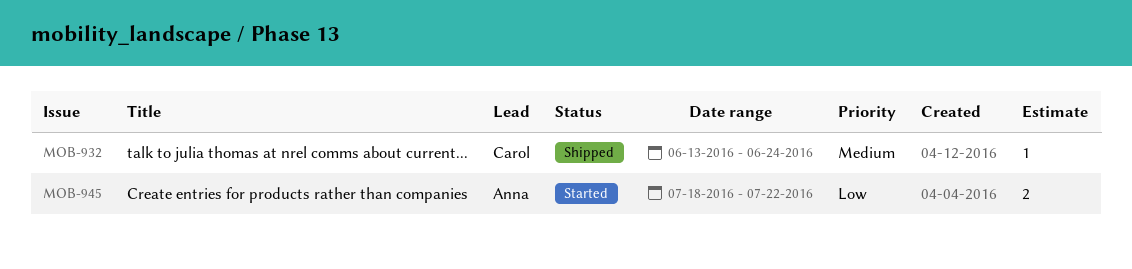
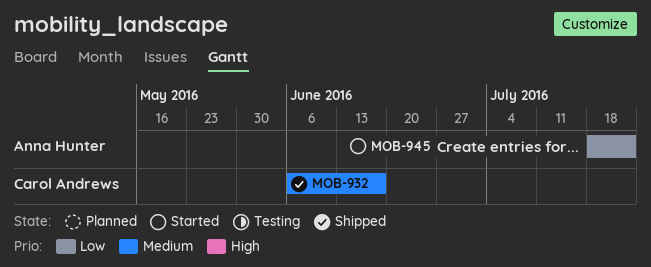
MOB-932, start: Jun 13 -> Jun 6
MOB-932, due: Jun 24 -> Jun 17

